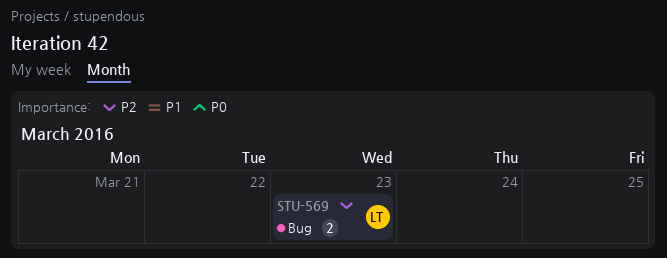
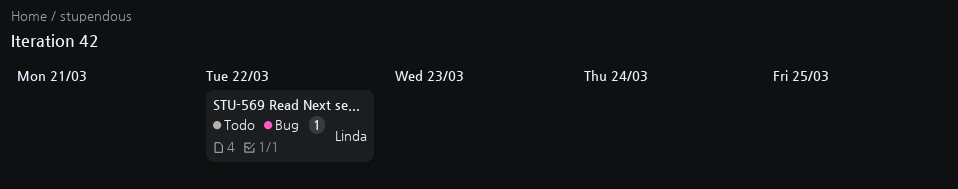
STU-569, estimate: 2 -> 1
STU-569, due: Mar 23 -> Mar 22

